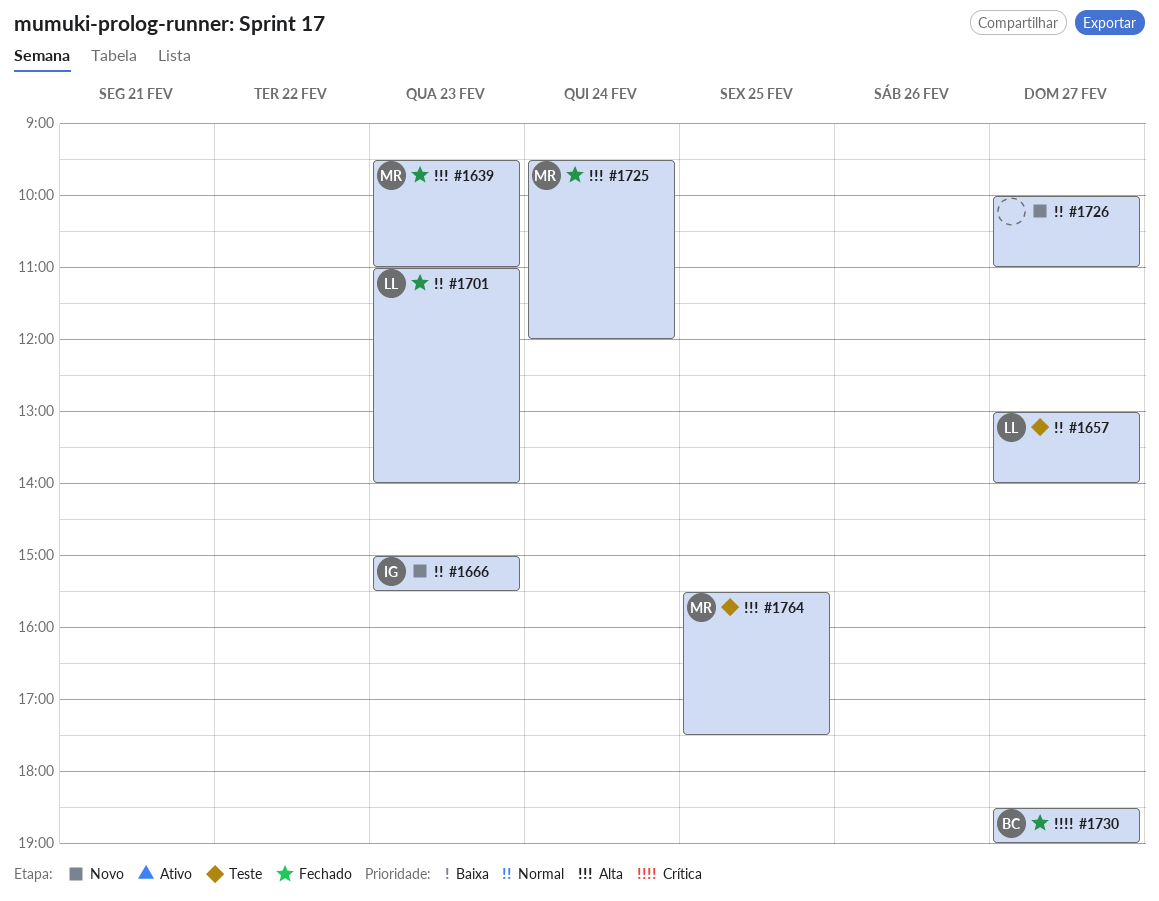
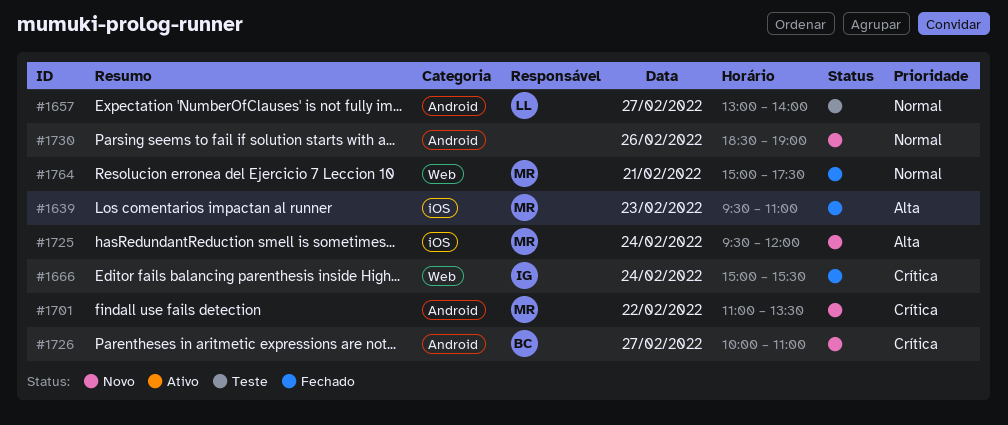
#1666, status: Novo -> Fechado
#1666, priority: Normal -> Crítica
#1666, day: Feb 23 -> Feb 24
#1701, status: Fechado -> Novo
#1701, owner: LL -> MR
#1701, priority: Normal -> Crítica
#1701, day: Feb 23 -> Feb 22
#1701, ends: 14:00 -> 13:30
#1725, status: Fechado -> Novo
#1726, owner: none -> BC
#1726, priority: Normal -> Crítica
#1730, status: Fechado -> Novo
#1730, owner: BC -> none
#1730, priority: Crítica -> Normal
#1730, day: Feb 27 -> Feb 26
#1764, status: Teste -> Fechado
#1764, priority: Alta -> Normal
#1764, day: Feb 25 -> Feb 21
#1764, begins: 15:30 -> 15:00

